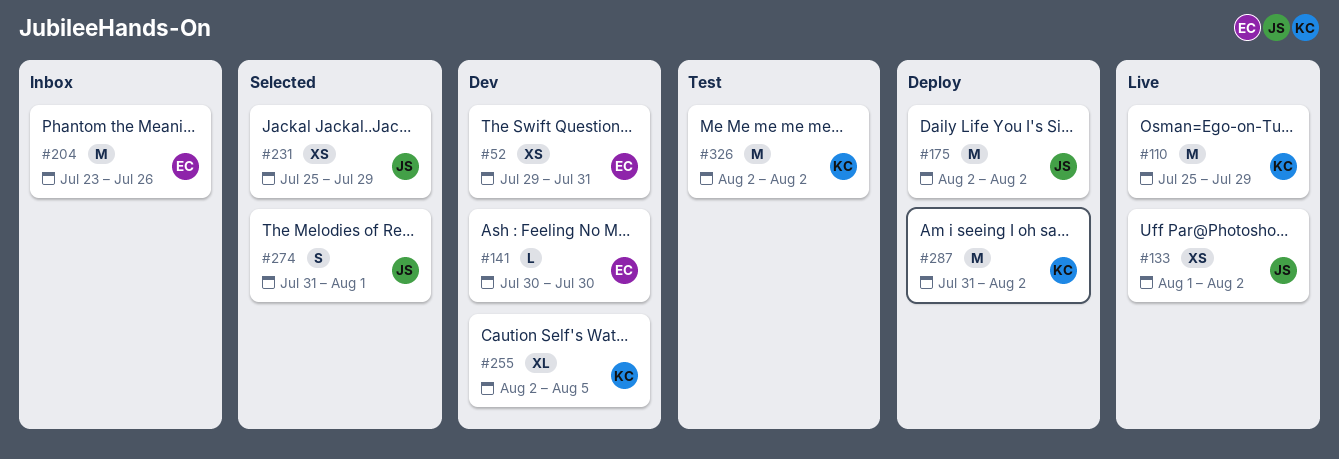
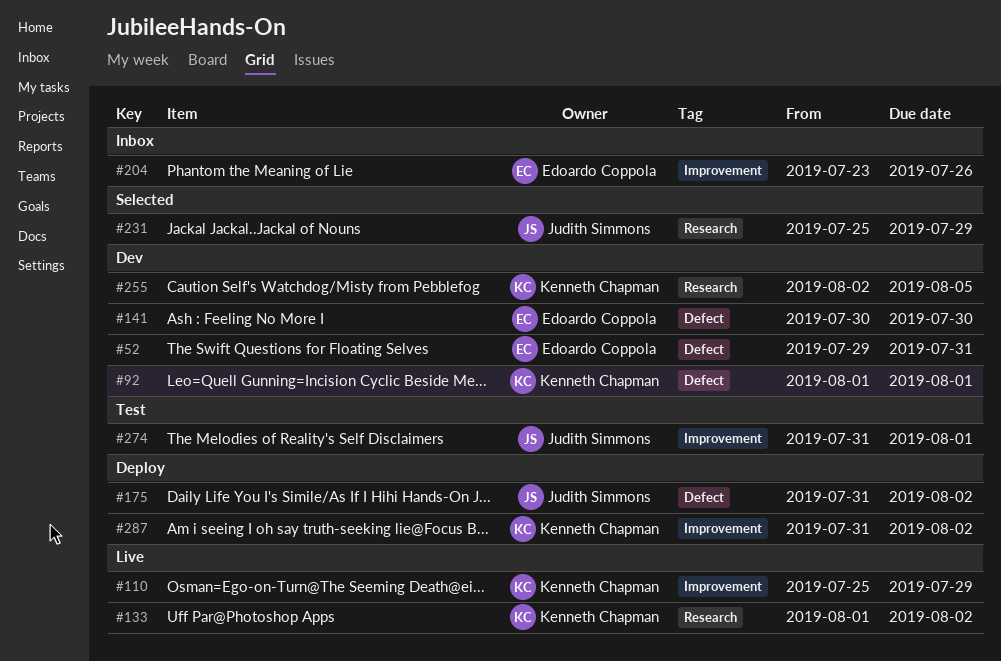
#92: none -> present
#133, owner: Judith Simmons -> Kenneth Chapman
#175, start: Aug 2 -> Jul 31
#274, status: Selected -> Test
#326: present -> none

